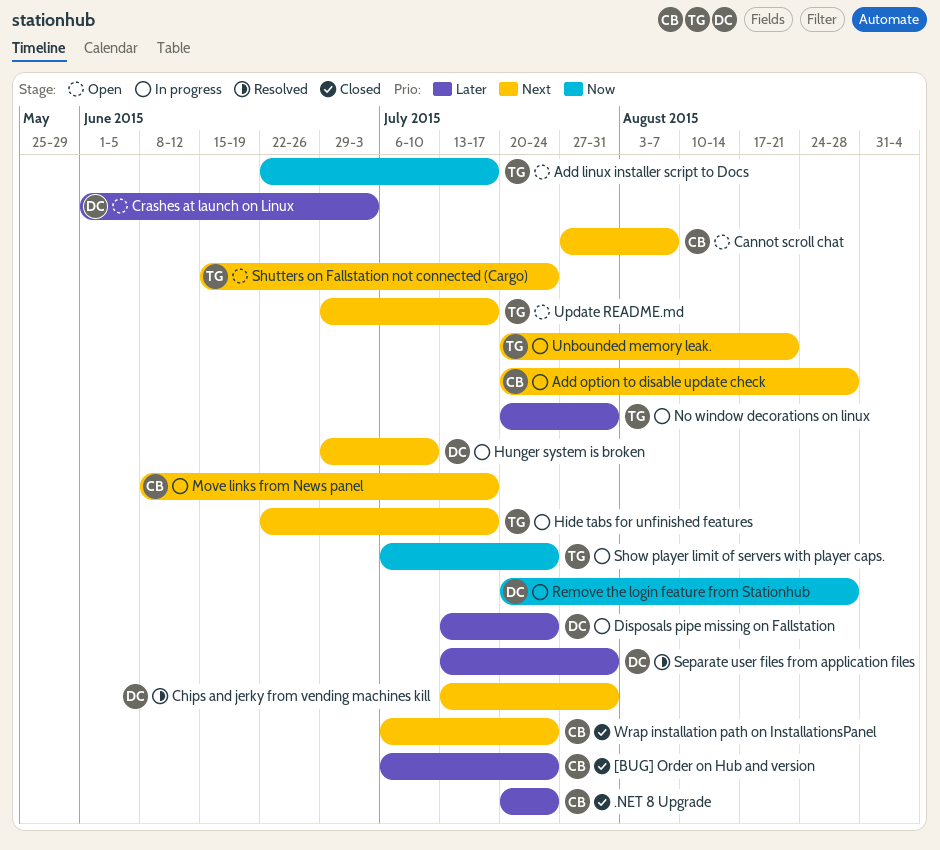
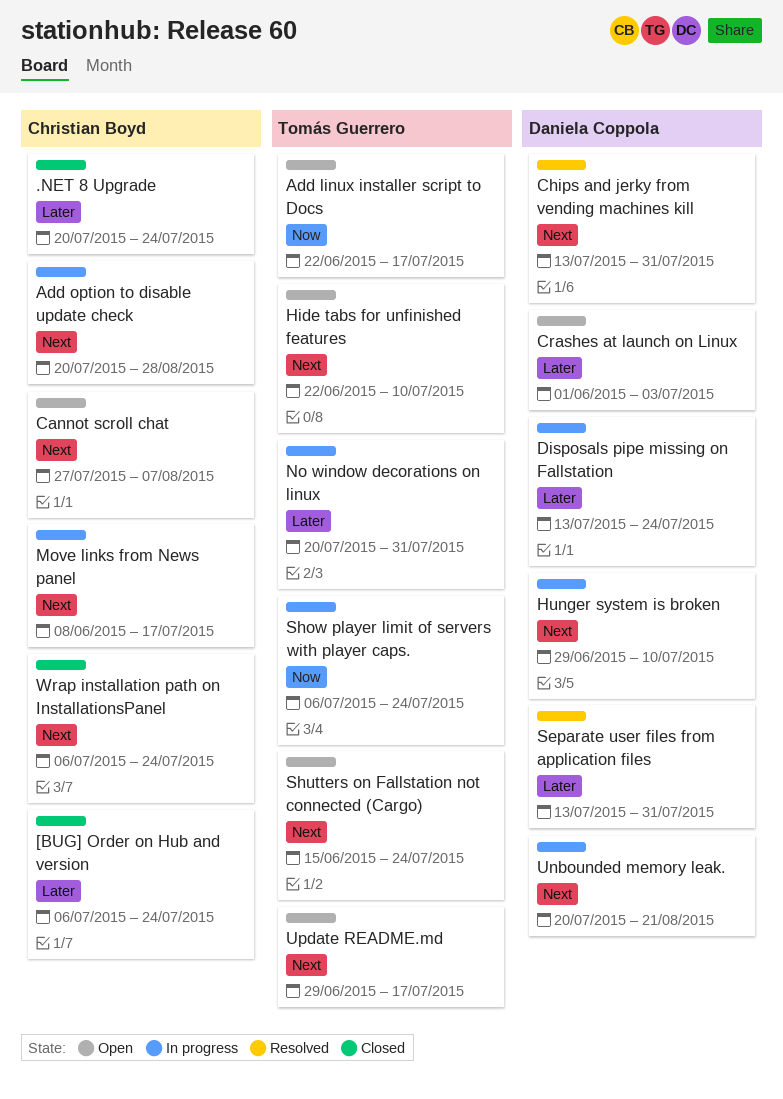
Hide tabs for unfinished features, status: In progress -> Open
Hide tabs for unfinished features, due: Jul 17 -> Jul 10
Remove the login feature from Stationhub: present -> none
Unbounded memory leak., owner: Tomás Guerrero -> Daniela Coppola

